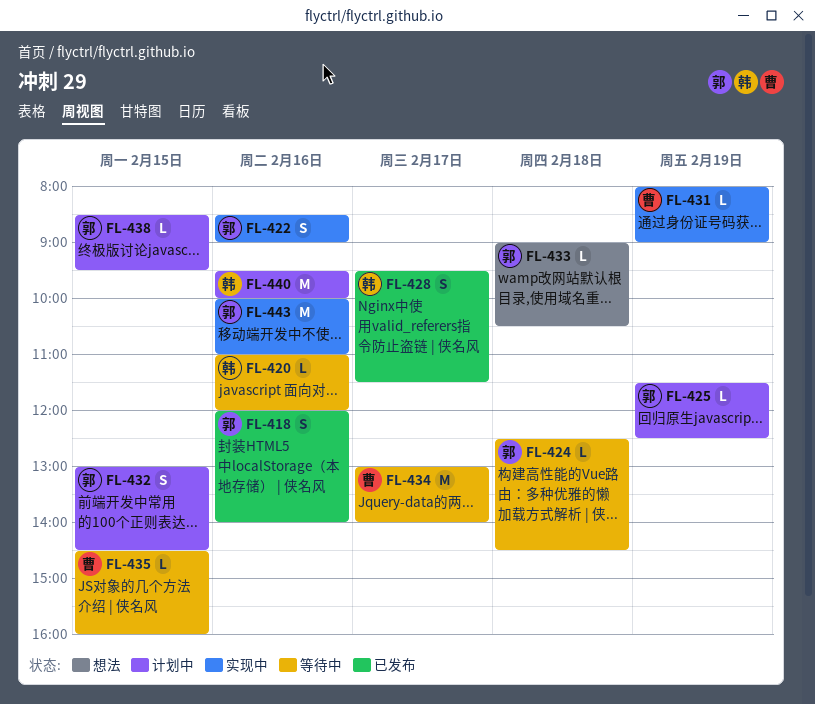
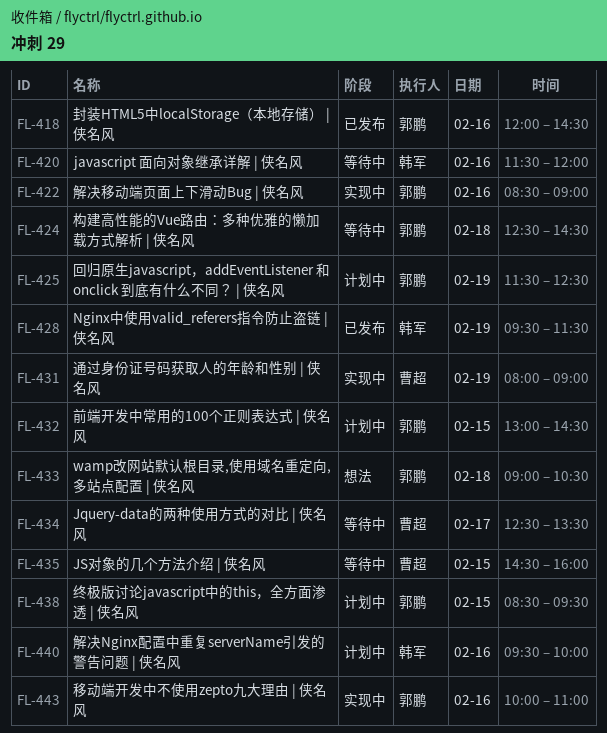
FL-418, ends: 14:00 -> 14:30
FL-420, begins: 11:00 -> 11:30
FL-428, day: Feb 17 -> Feb 19
FL-434, begins: 13:00 -> 12:30
FL-434, ends: 14:00 -> 13:30

